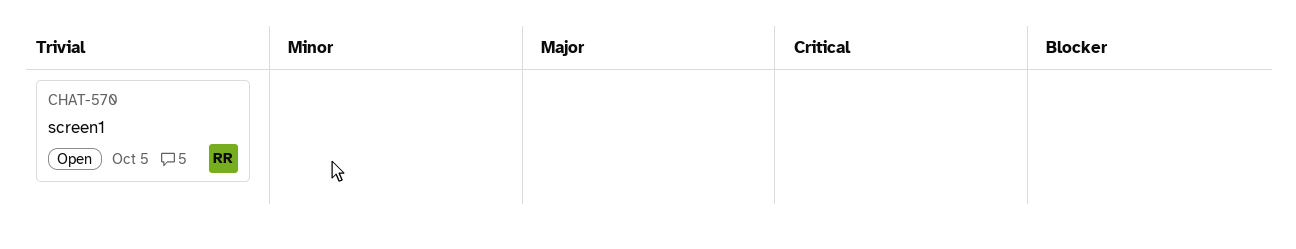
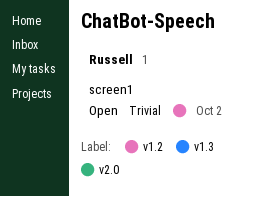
screen1, due: Oct 5 -> Oct 2

